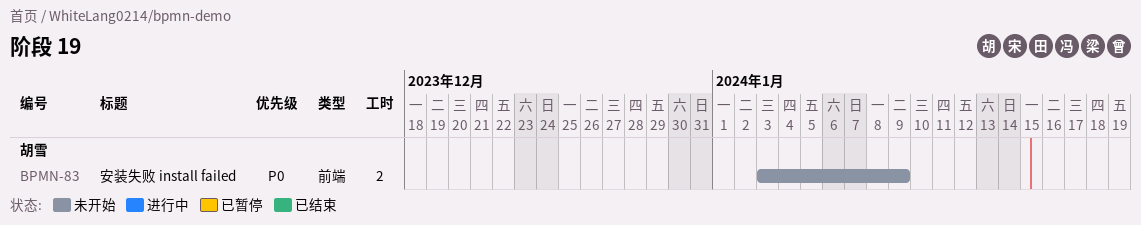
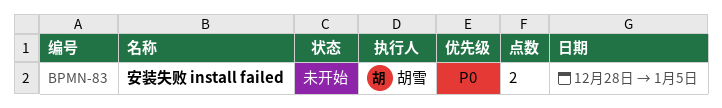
BPMN-83, start: Jan 3 -> Dec 28
BPMN-83, due: Jan 9 -> Jan 5

